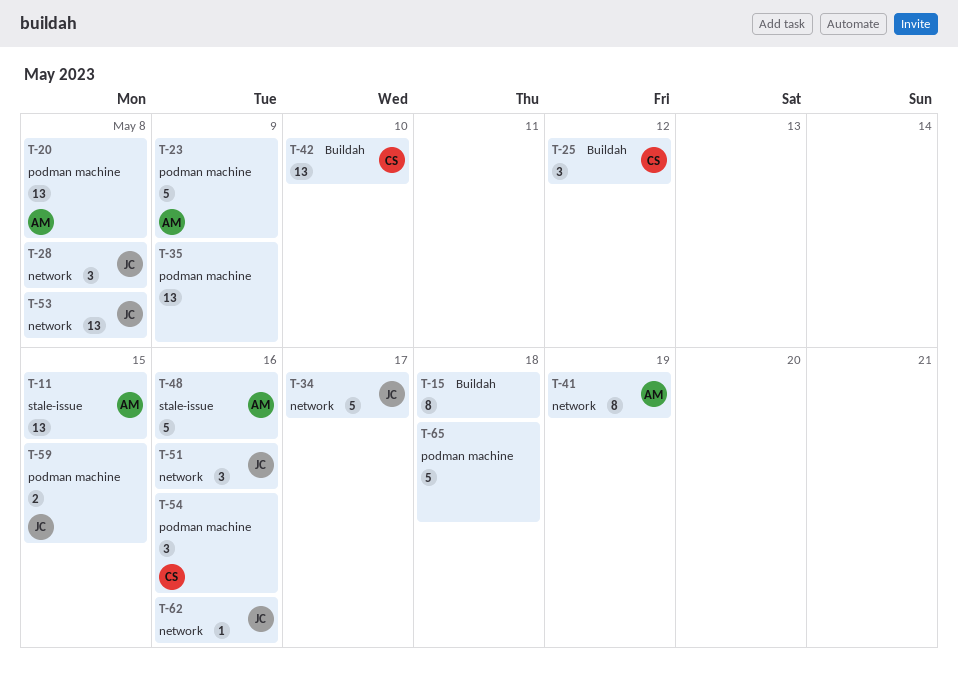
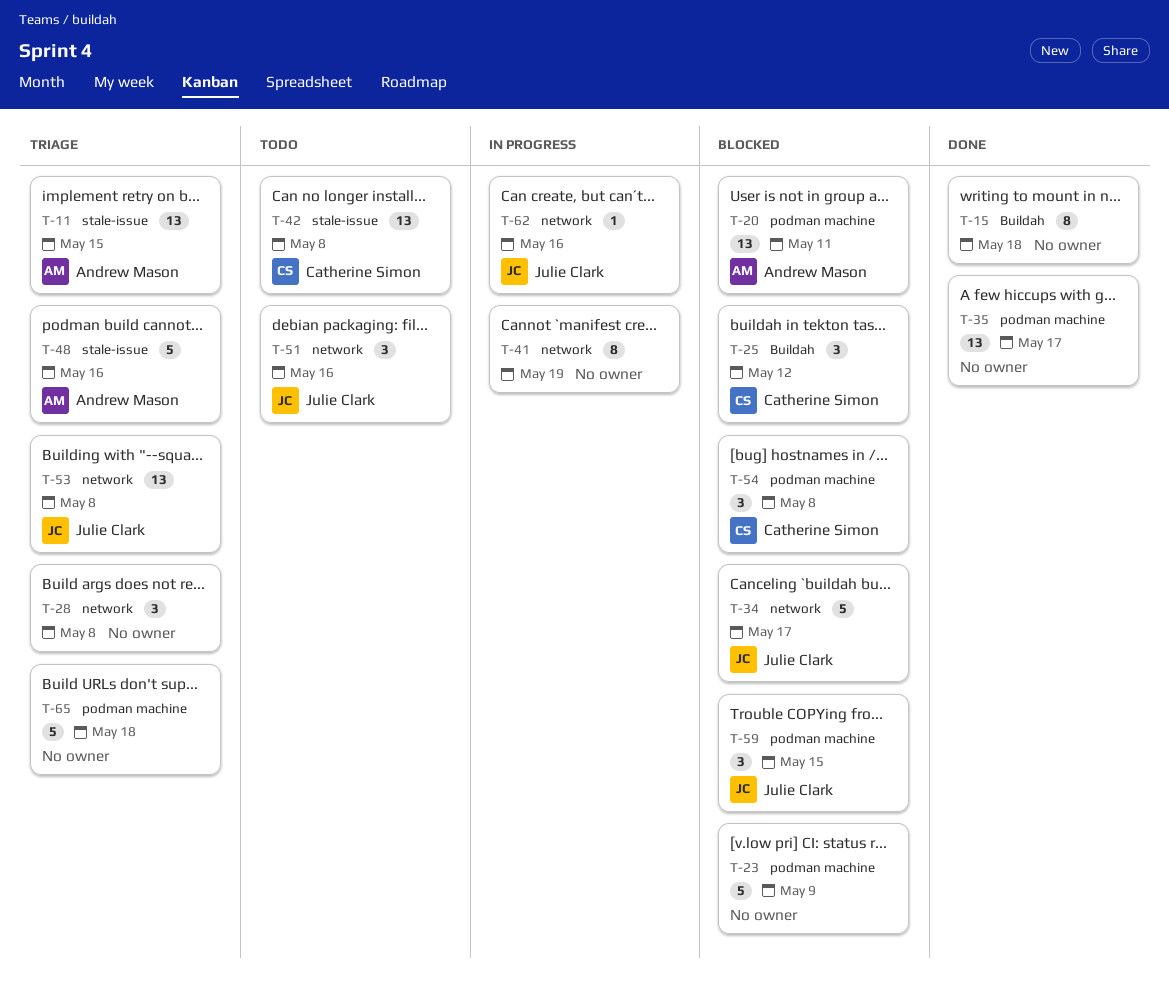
T-20, due: May 8 -> May 11
T-23, owner: Andrew Mason -> none
T-28, owner: Julie Clark -> none
T-35, due: May 9 -> May 17
T-41, owner: Andrew Mason -> none
T-42, label: Buildah -> stale-issue
T-42, due: May 10 -> May 8
T-54, due: May 16 -> May 8
T-59, estimate: 2 -> 3

